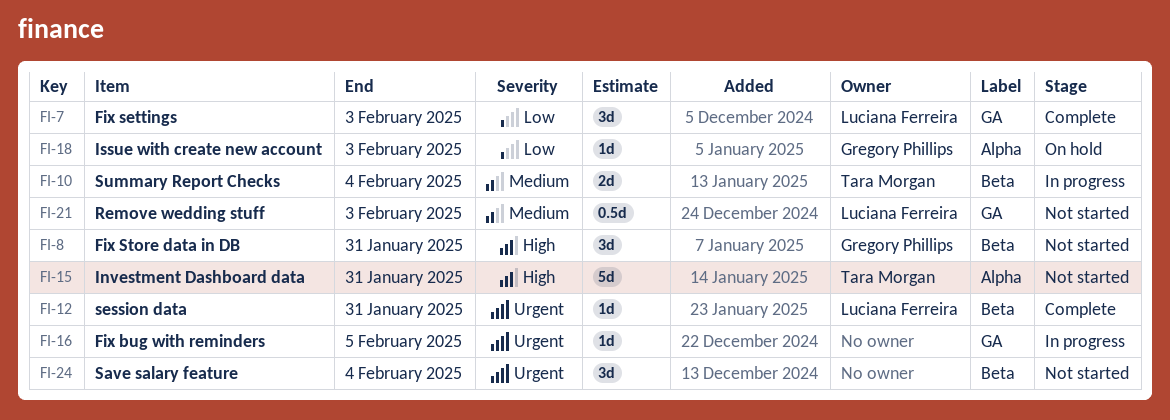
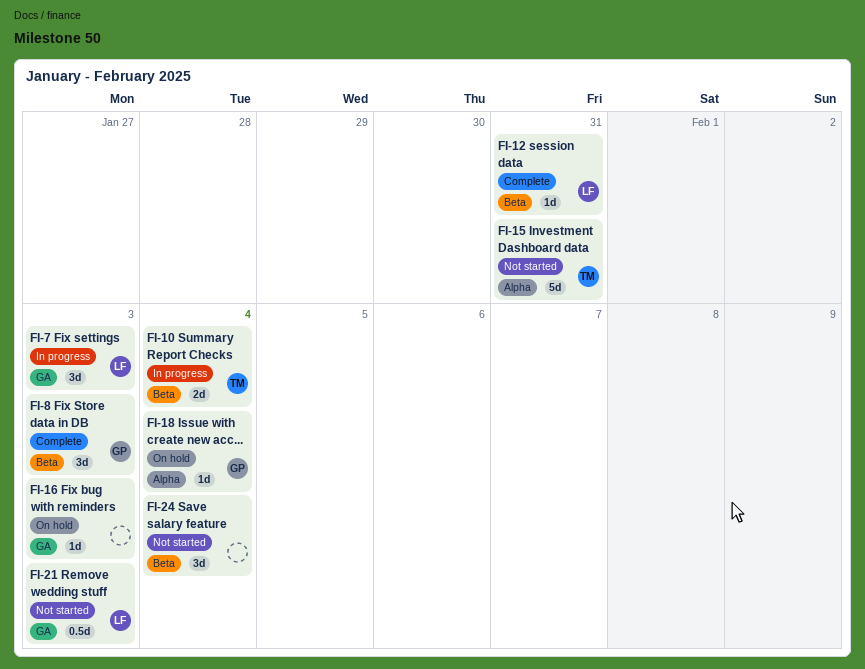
FI-7, status: Complete -> In progress
FI-8, status: Not started -> Complete
FI-8, due: Jan 31 -> Feb 3
FI-16, status: In progress -> On hold
FI-16, due: Feb 5 -> Feb 3
FI-18, due: Feb 3 -> Feb 4

